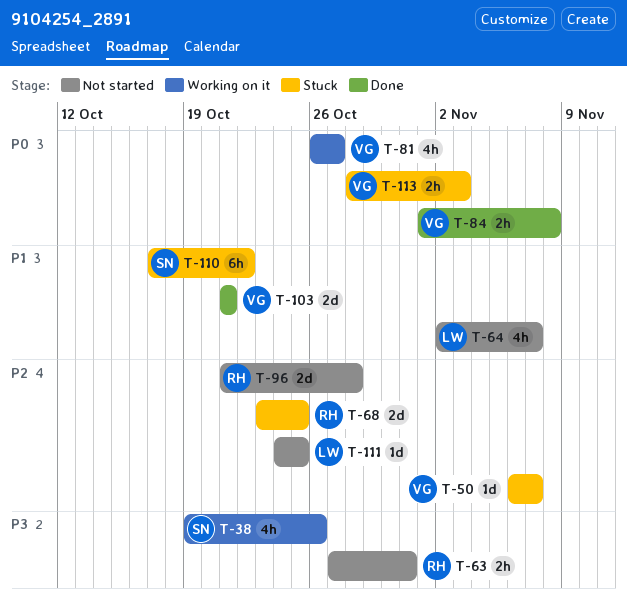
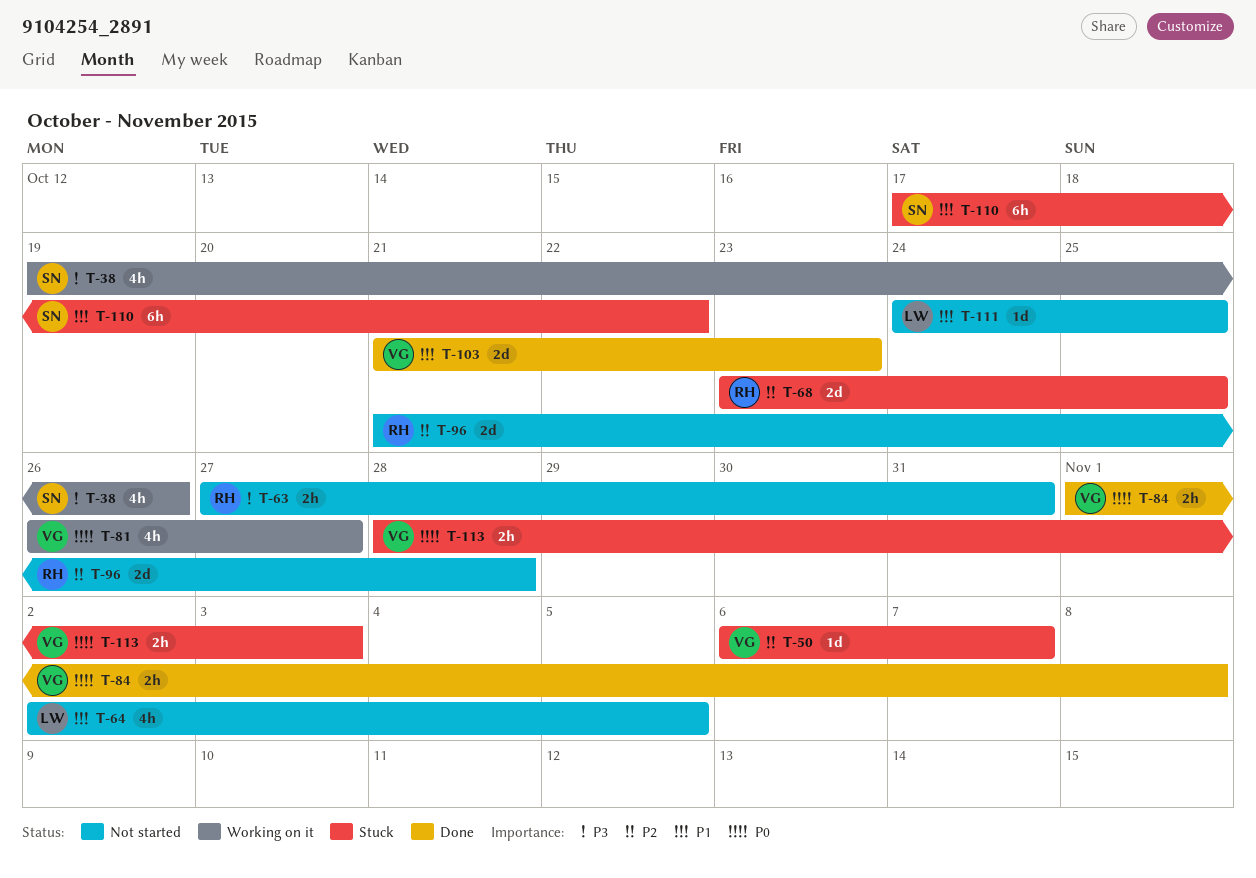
T-64, due: Nov 7 -> Nov 5
T-103, due: Oct 21 -> Oct 23
T-111, priority: P2 -> P1

